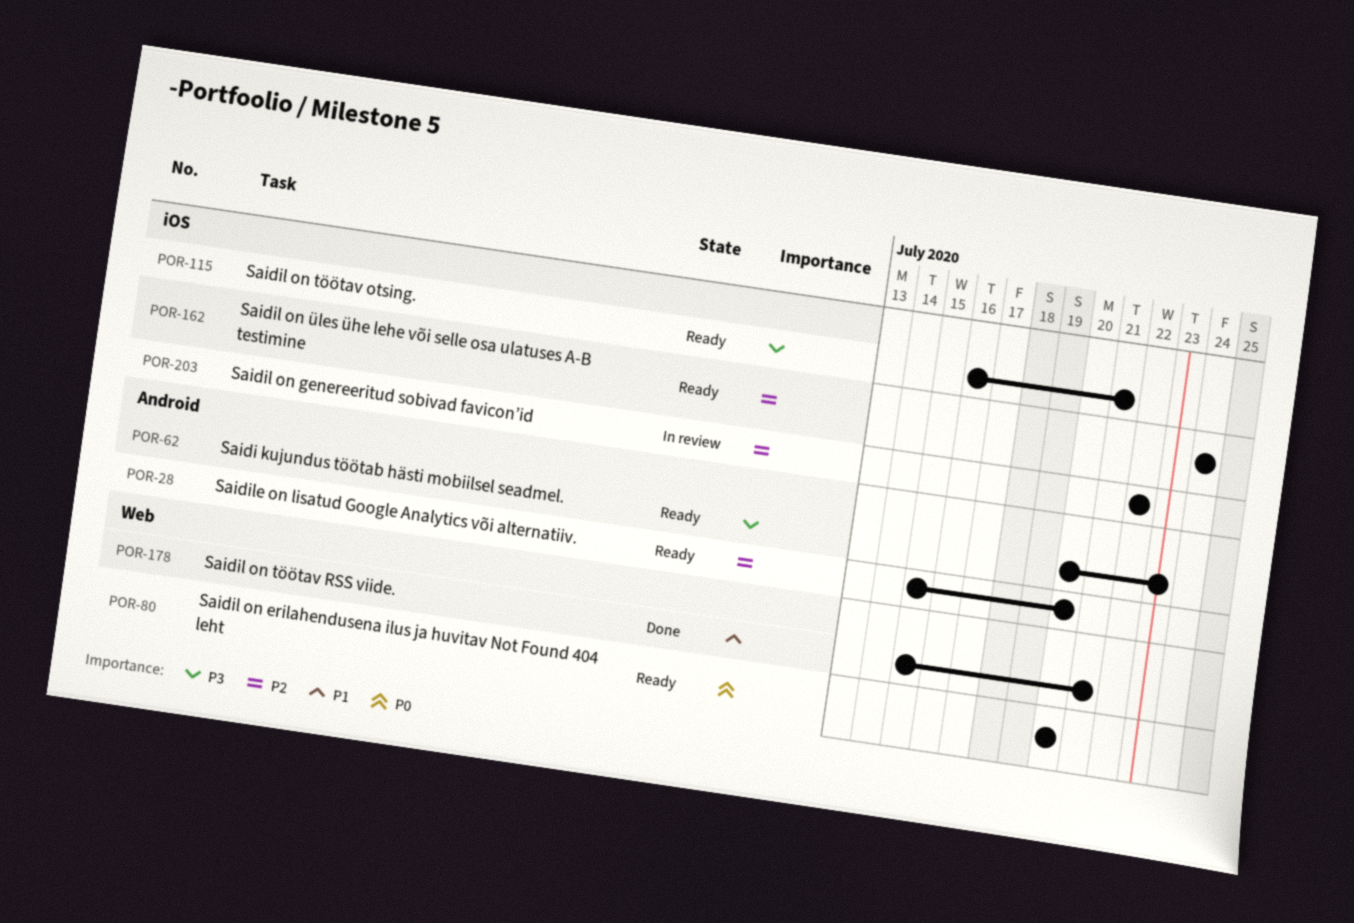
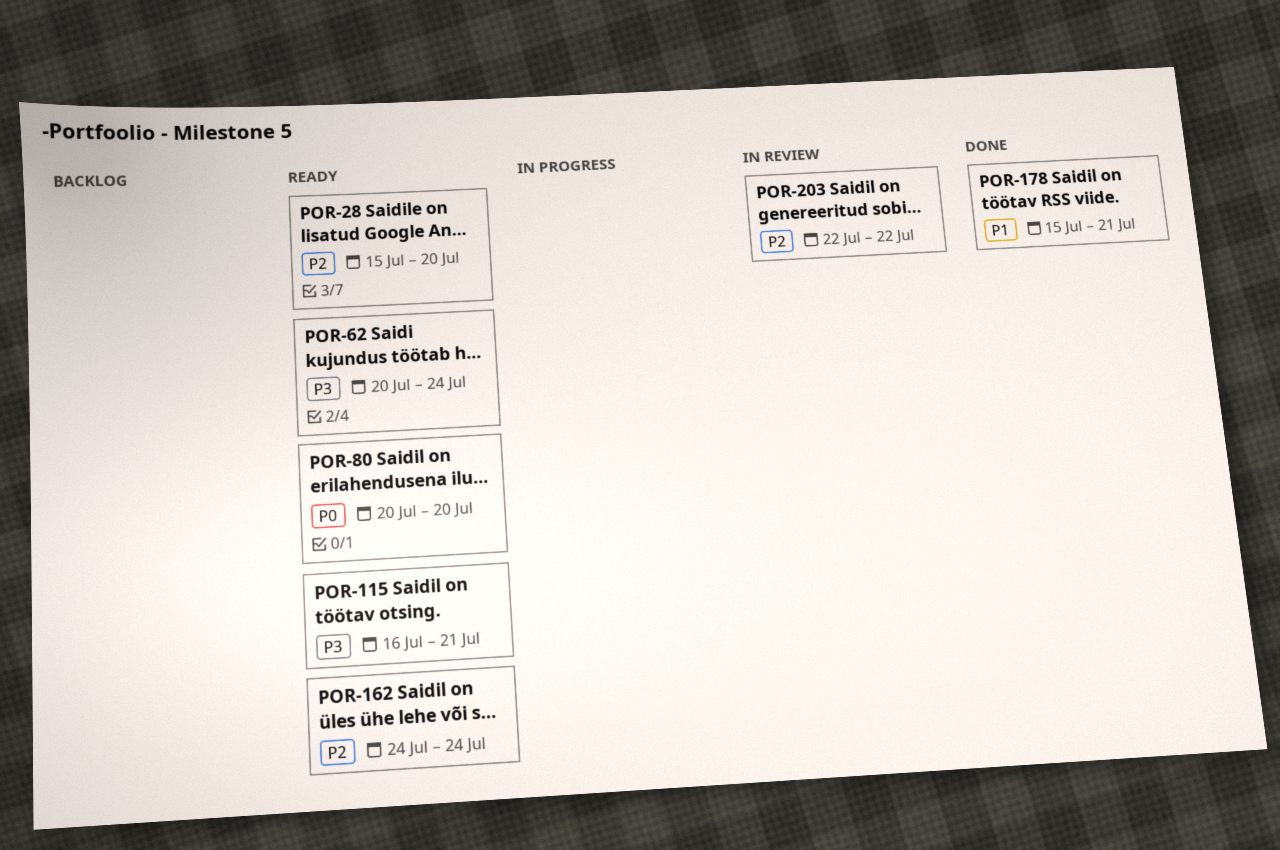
POR-62, due: Jul 23 -> Jul 24

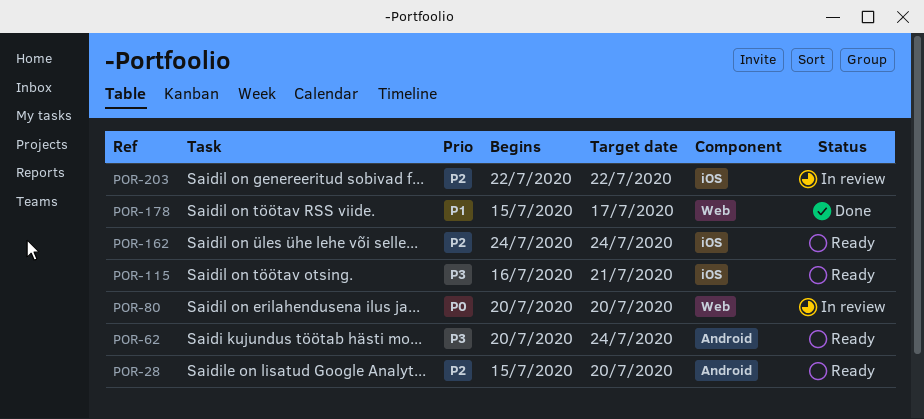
POR-80, status: Ready -> In review
POR-178, due: Jul 21 -> Jul 17

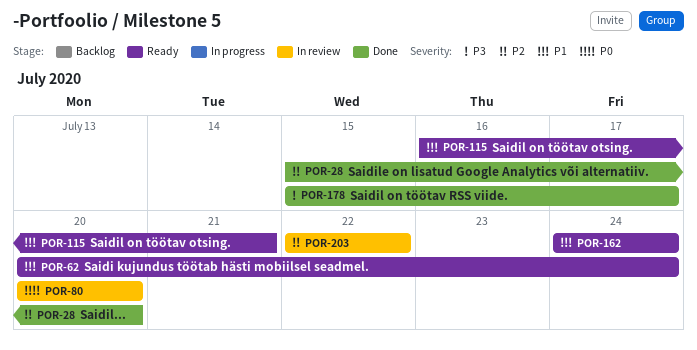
POR-28, status: Ready -> Done
POR-62, priority: P3 -> P1
POR-115, priority: P3 -> P1
POR-162, priority: P2 -> P1
POR-178, priority: P1 -> P3

